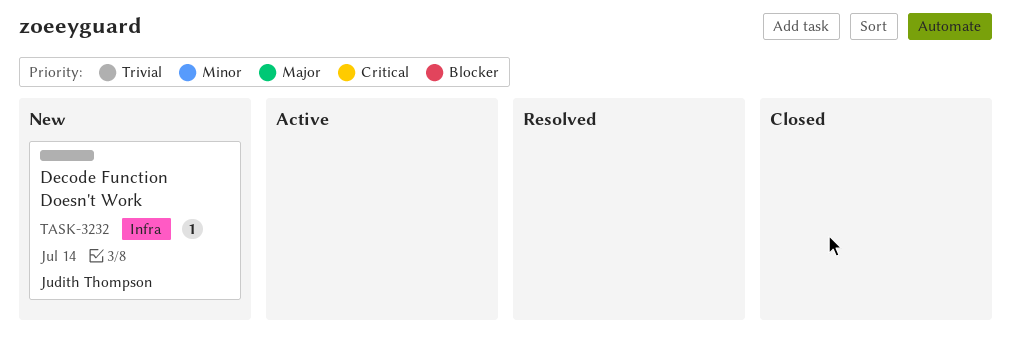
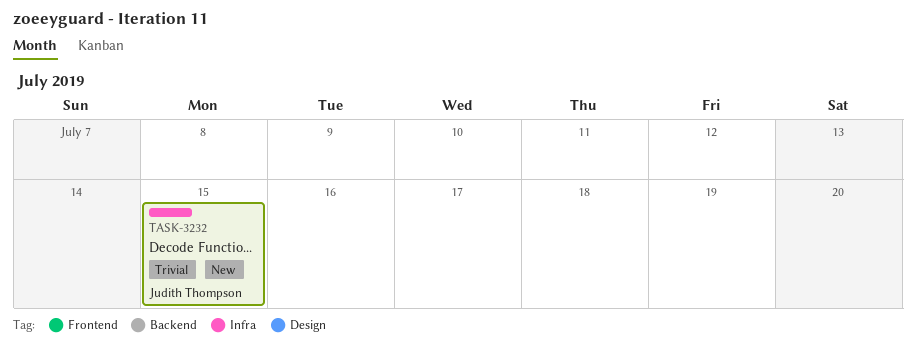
TASK-3232, due: Jul 14 -> Jul 15

